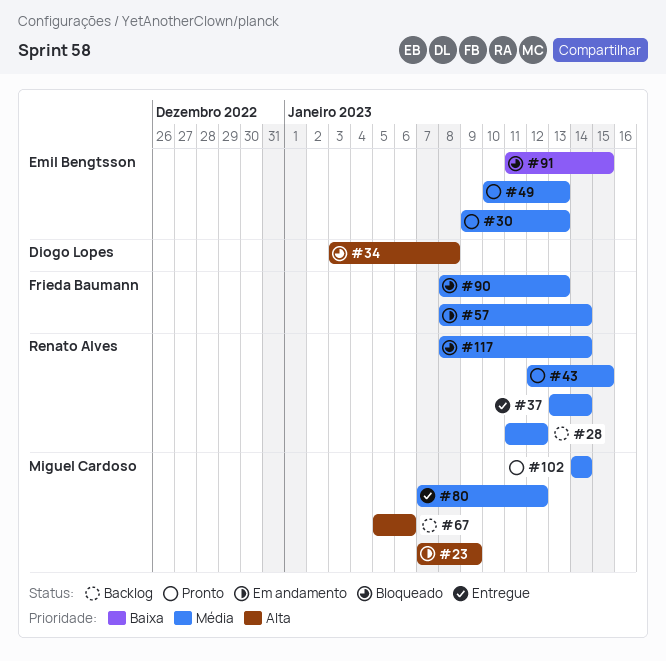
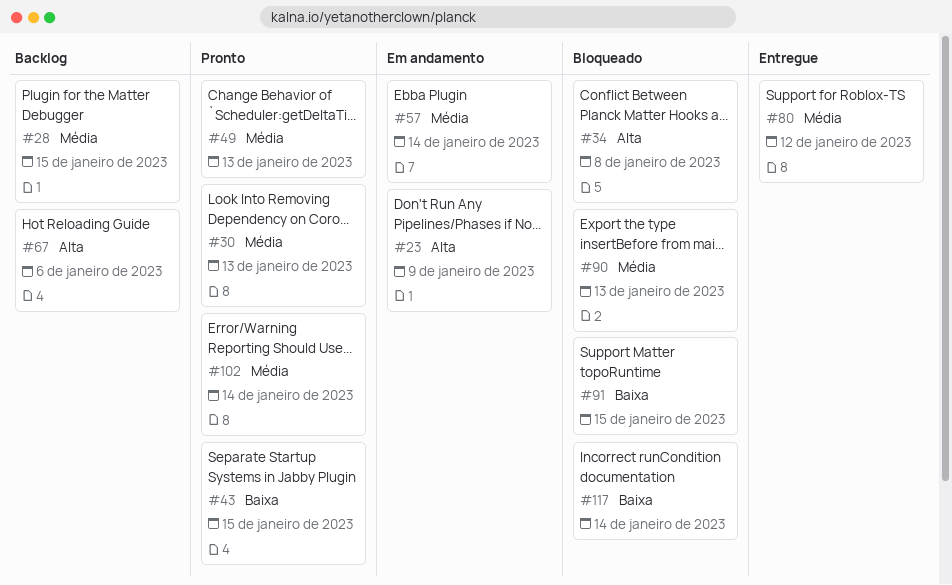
#28, due: Jan 12 -> Jan 15
#37: present -> none
#43, priority: Média -> Baixa
#117, priority: Média -> Baixa

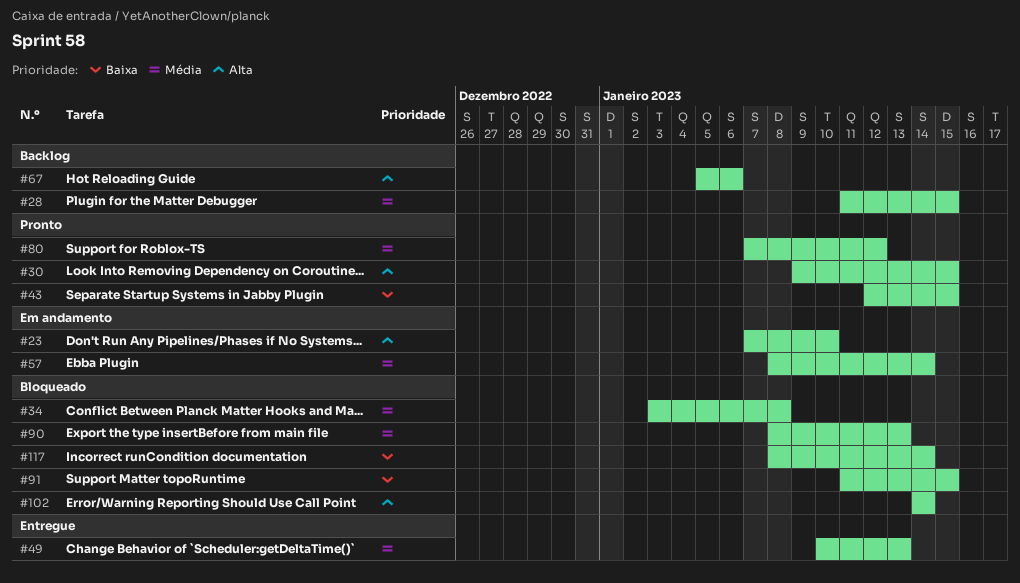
#23, due: Jan 9 -> Jan 10
#30, priority: Média -> Alta
#30, due: Jan 13 -> Jan 15
#34, priority: Alta -> Média
#49, status: Pronto -> Entregue
#80, status: Entregue -> Pronto
#102, status: Pronto -> Bloqueado
#102, priority: Média -> Alta

